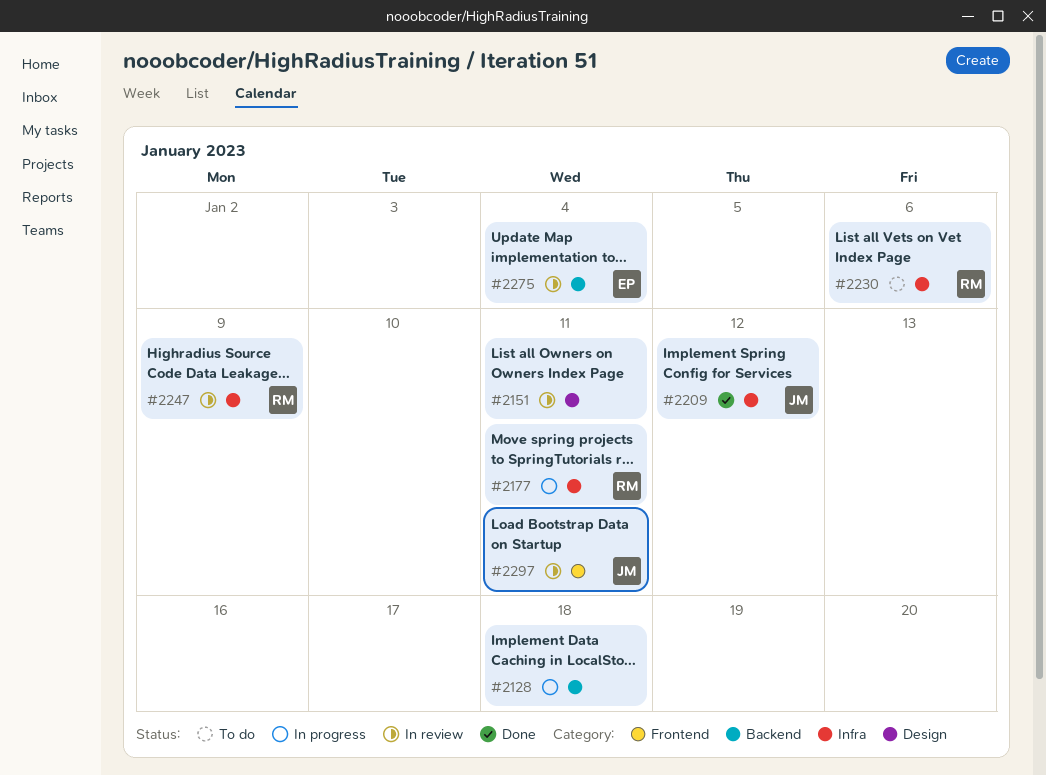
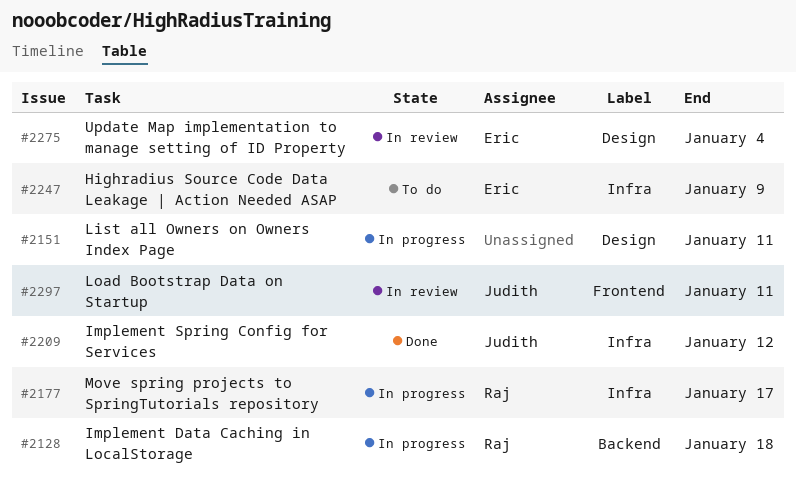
#2128, owner: none -> Raj
#2151, status: In review -> In progress
#2177, due: Jan 11 -> Jan 17
#2230: present -> none
#2247, status: In review -> To do
#2247, owner: Raj -> Eric
#2275, label: Backend -> Design

